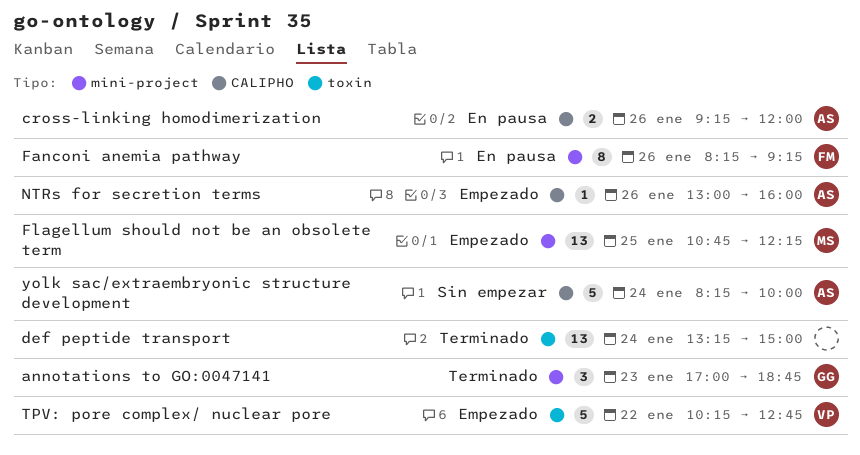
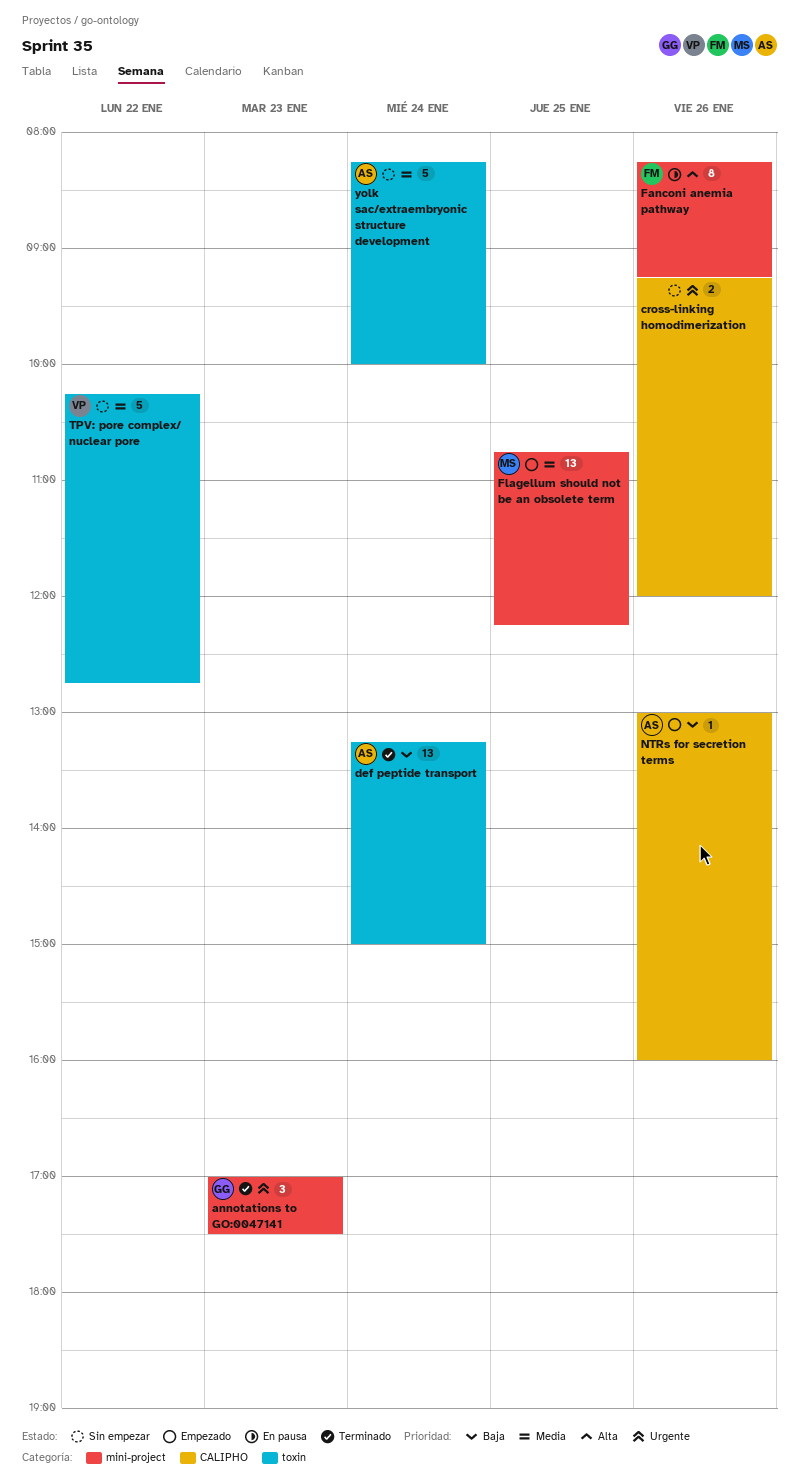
annotations to GO:0047141, ends: 18:45 -> 17:30
cross-linking homodimerization, status: En pausa -> Sin empezar
cross-linking homodimerization, owner: AS -> none
def peptide transport, owner: none -> AS
TPV: pore complex/ nuclear pore, status: Empezado -> Sin empezar
yolk sac/extraembryonic structure development, label: CALIPHO -> toxin

